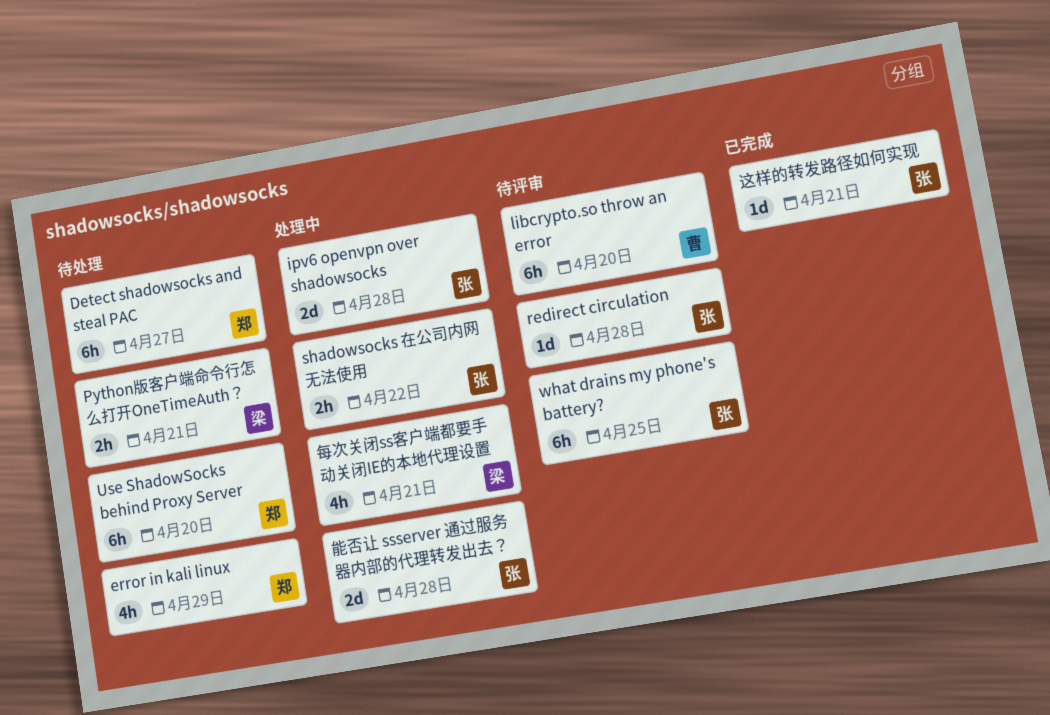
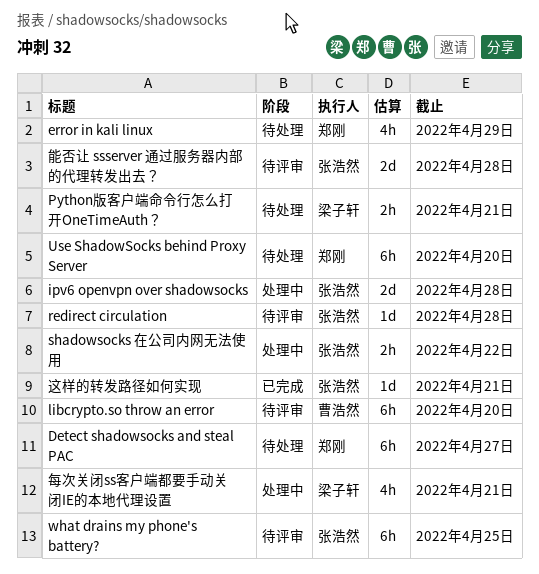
能否让 ssserver 通过服务器内部的代理转发出去？, status: 处理中 -> 待评审

